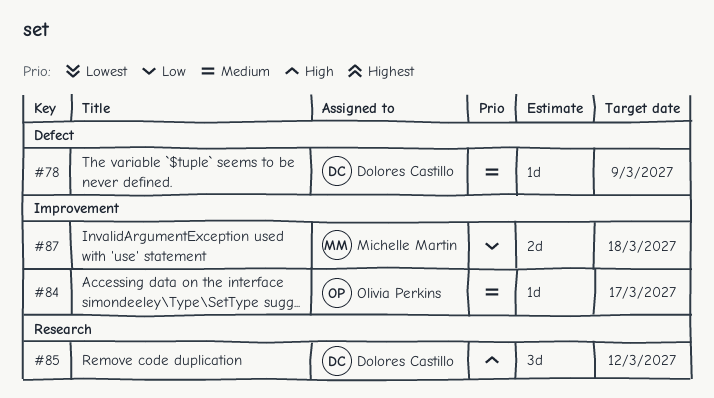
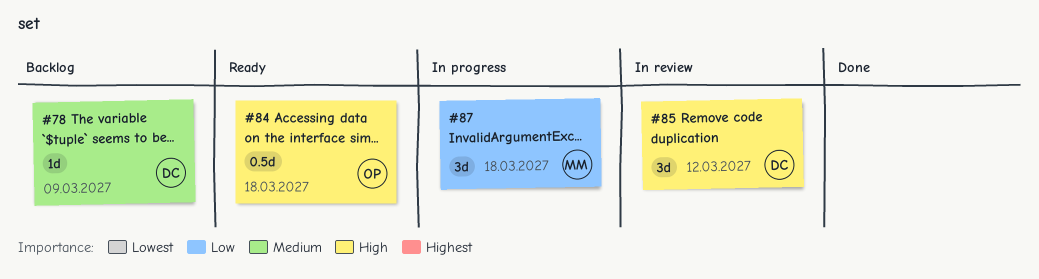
#84, priority: Medium -> High
#84, estimate: 1d -> 0.5d
#84, due: Mar 17 -> Mar 18
#87, estimate: 2d -> 3d

